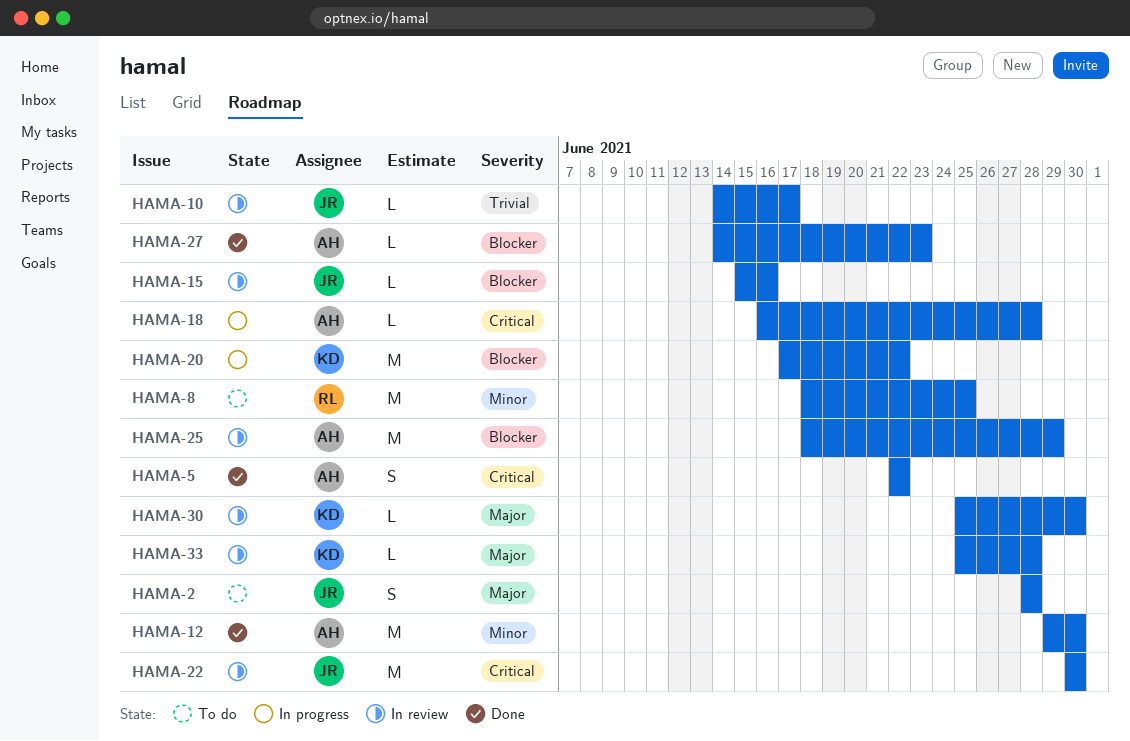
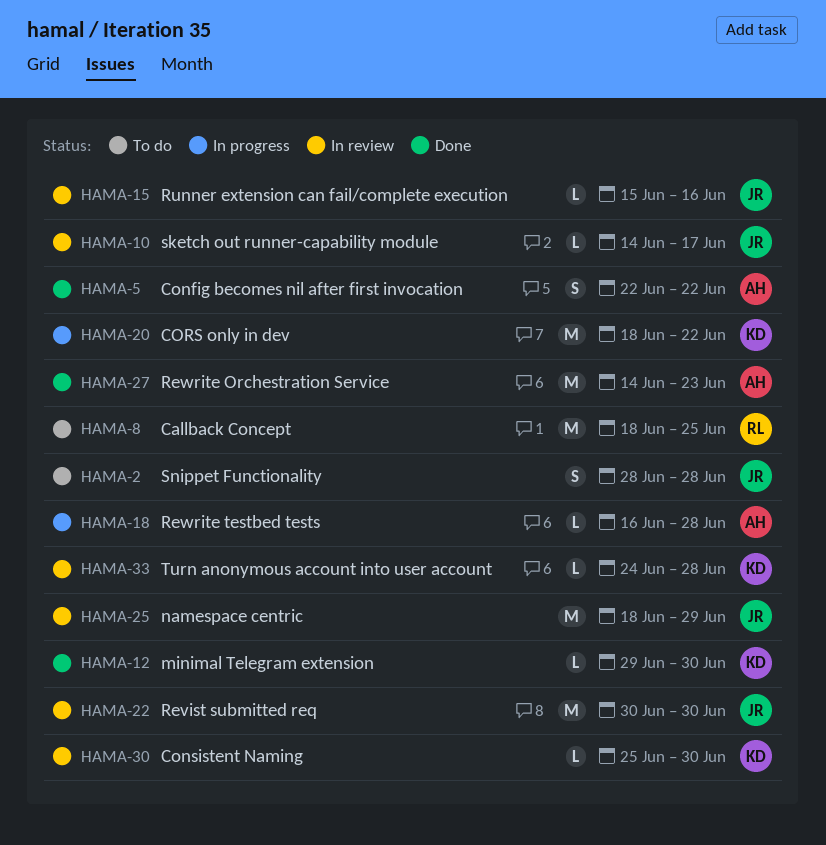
HAMA-12, owner: AH -> KD
HAMA-12, estimate: M -> L
HAMA-20, start: Jun 17 -> Jun 18
HAMA-25, owner: AH -> JR
HAMA-27, estimate: L -> M
HAMA-33, start: Jun 25 -> Jun 24

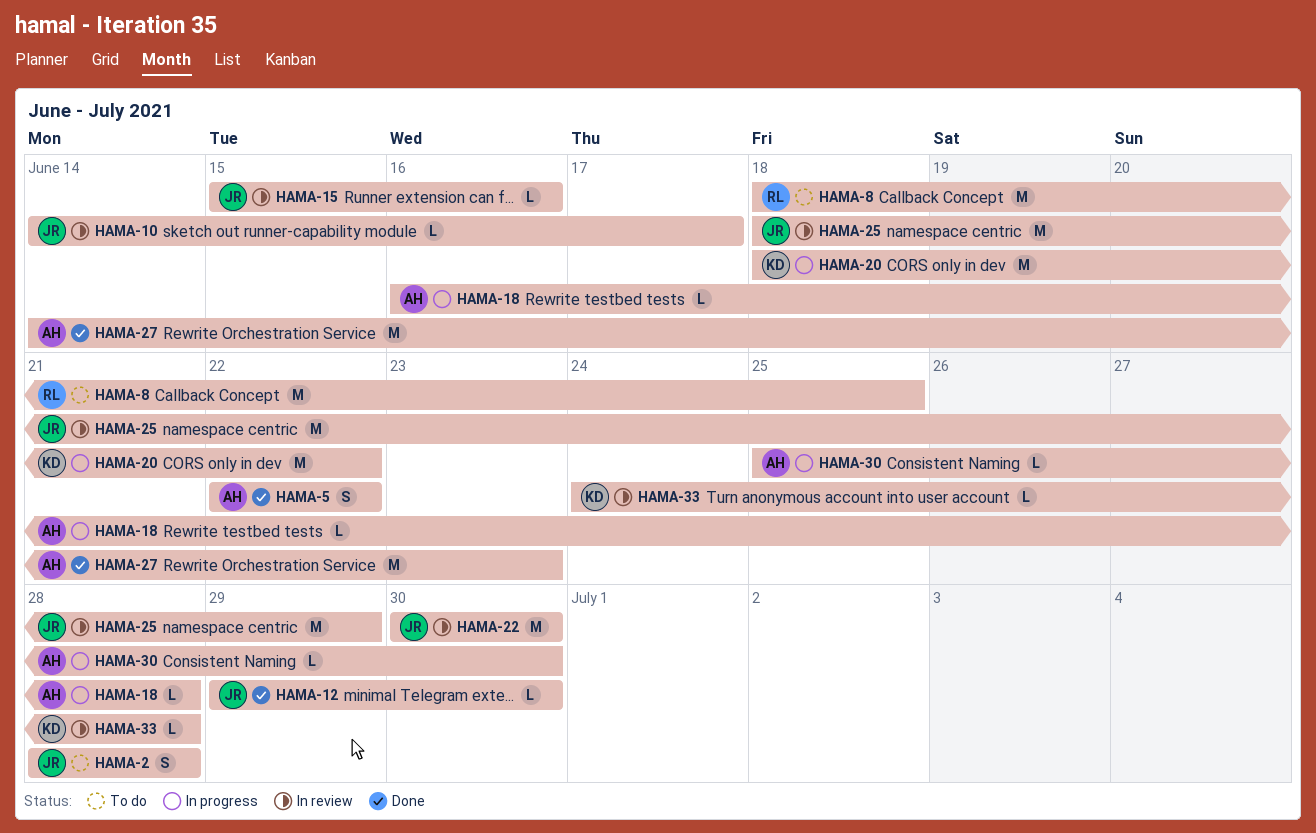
HAMA-12, owner: KD -> JR
HAMA-30, status: In review -> In progress
HAMA-30, owner: KD -> AH

